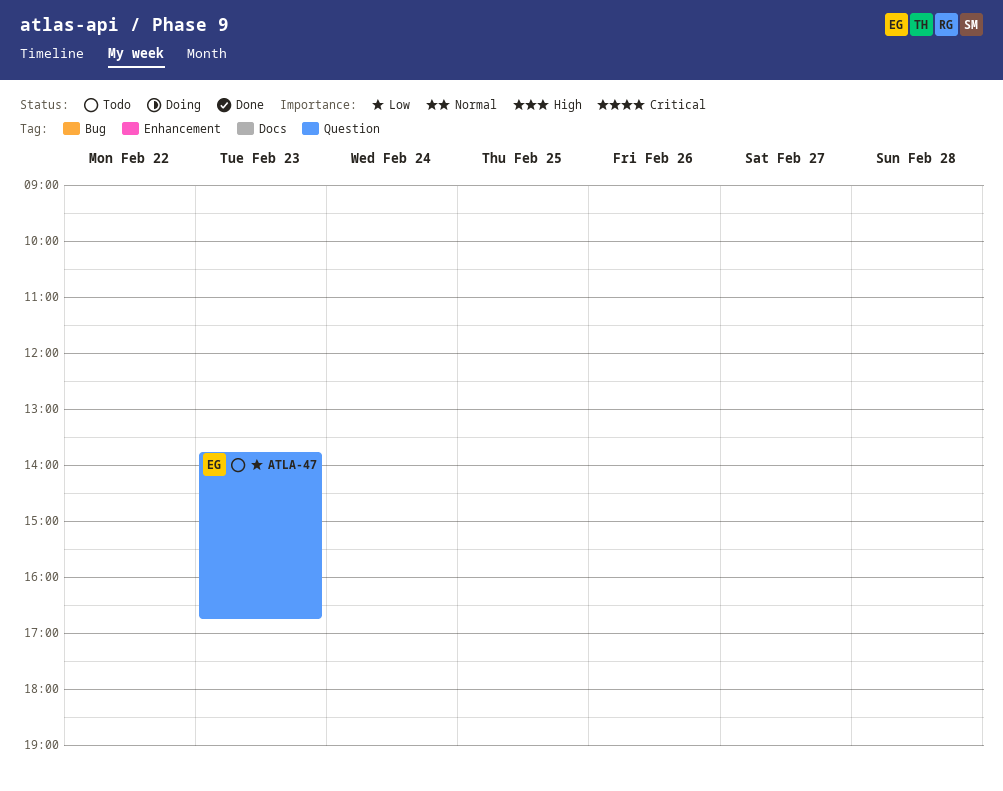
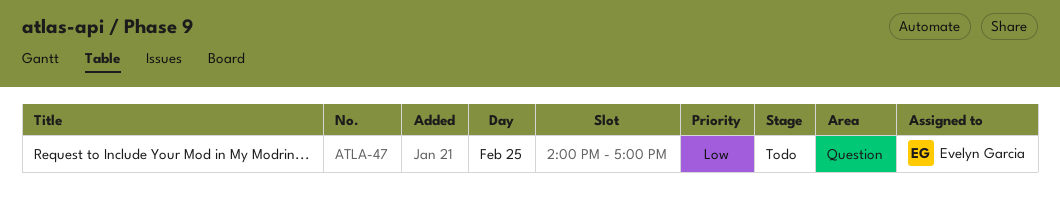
ATLA-47, day: Feb 23 -> Feb 25
ATLA-47, begins: 13:45 -> 14:00
ATLA-47, ends: 16:45 -> 17:00

